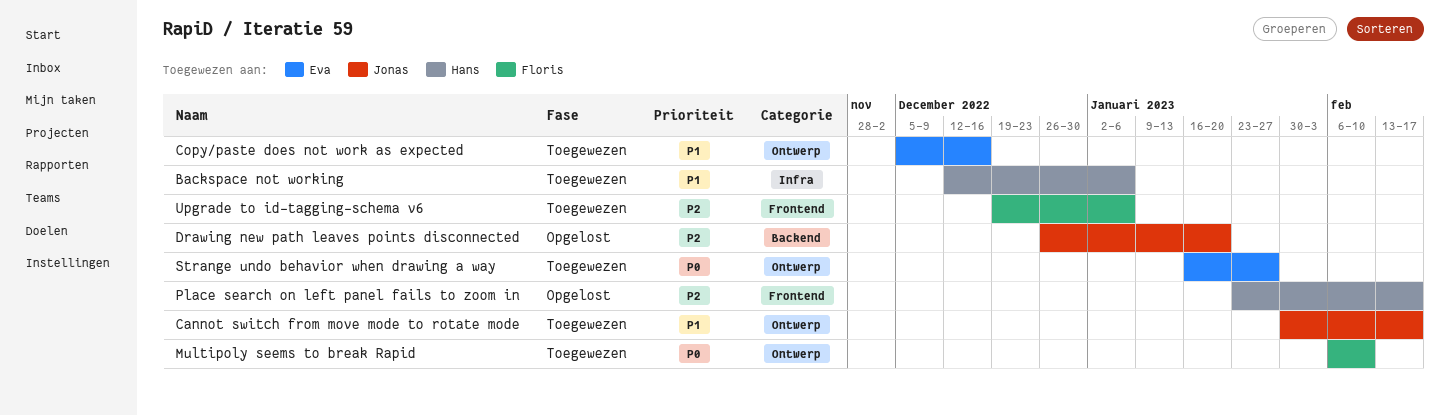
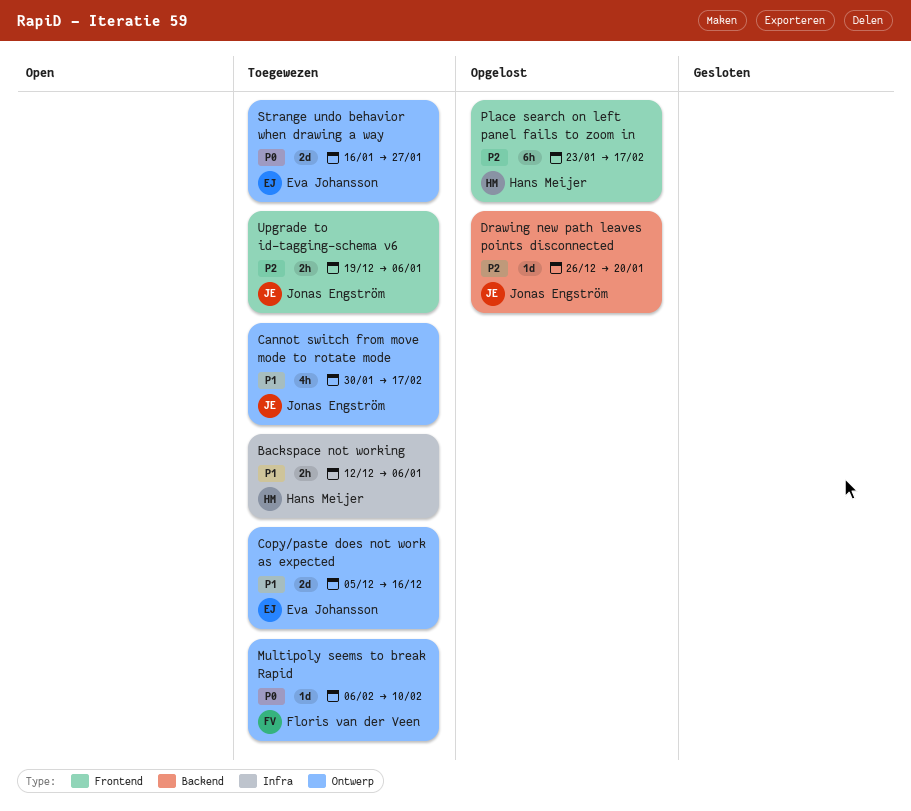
Upgrade to id-tagging-schema v6, owner: Floris van der Veen -> Jonas Engström

